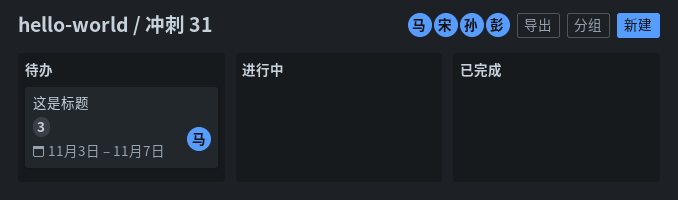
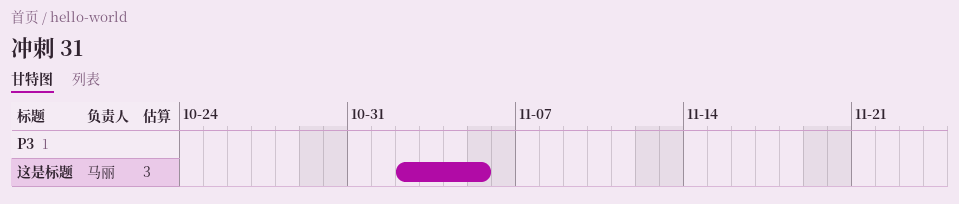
这是标题, start: Nov 3 -> Nov 2
这是标题, due: Nov 7 -> Nov 5

